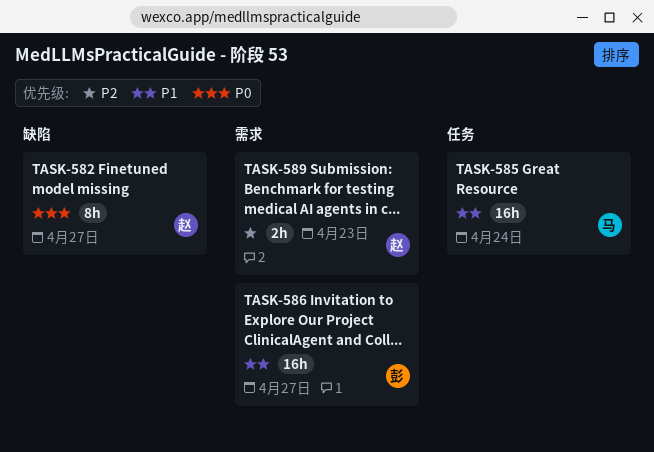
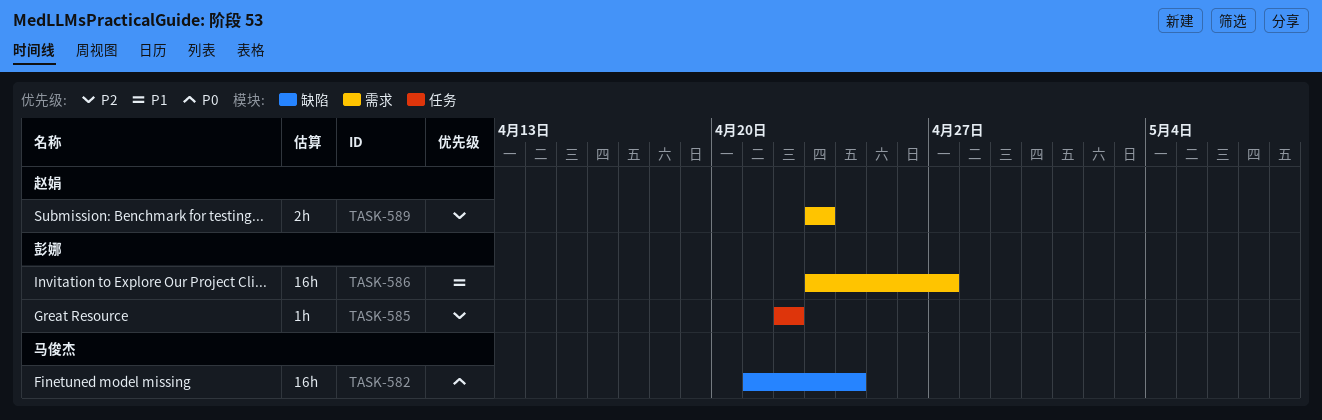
TASK-582, owner: 赵娟 -> 马俊杰
TASK-582, estimate: 8h -> 16h
TASK-582, due: Apr 27 -> Apr 24
TASK-585, owner: 马俊杰 -> 彭娜
TASK-585, priority: P1 -> P2
TASK-585, estimate: 16h -> 1h
TASK-585, due: Apr 24 -> Apr 22

